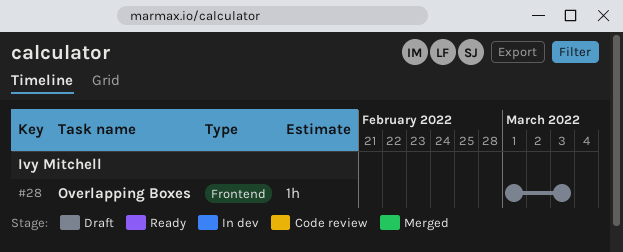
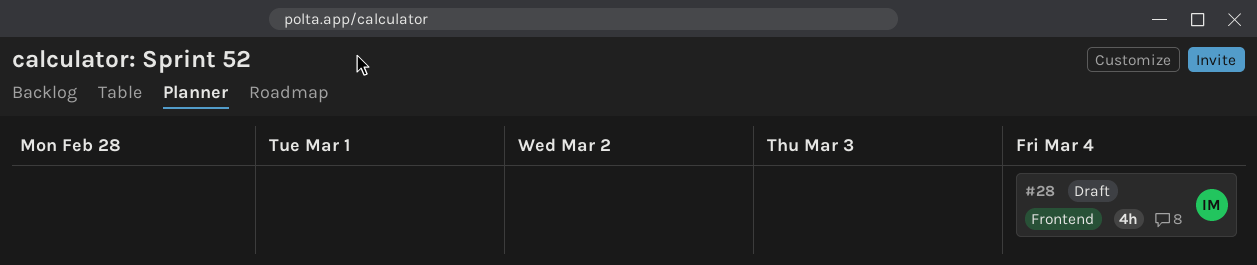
#28, estimate: 1h -> 4h
#28, due: Mar 3 -> Mar 4

